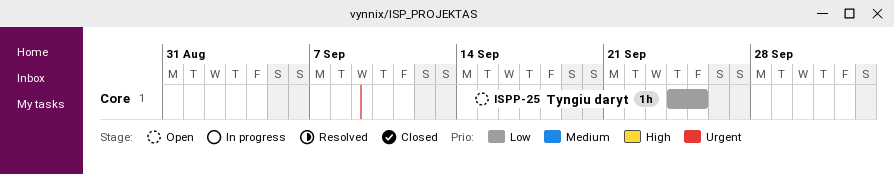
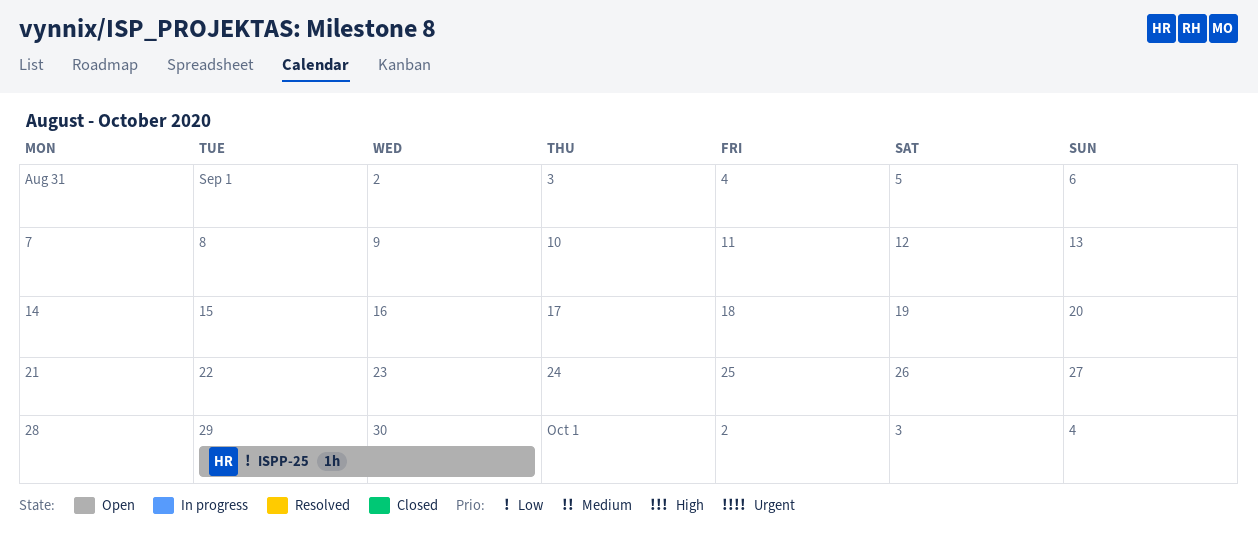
ISPP-25, start: Sep 24 -> Sep 29
ISPP-25, due: Sep 25 -> Sep 30

